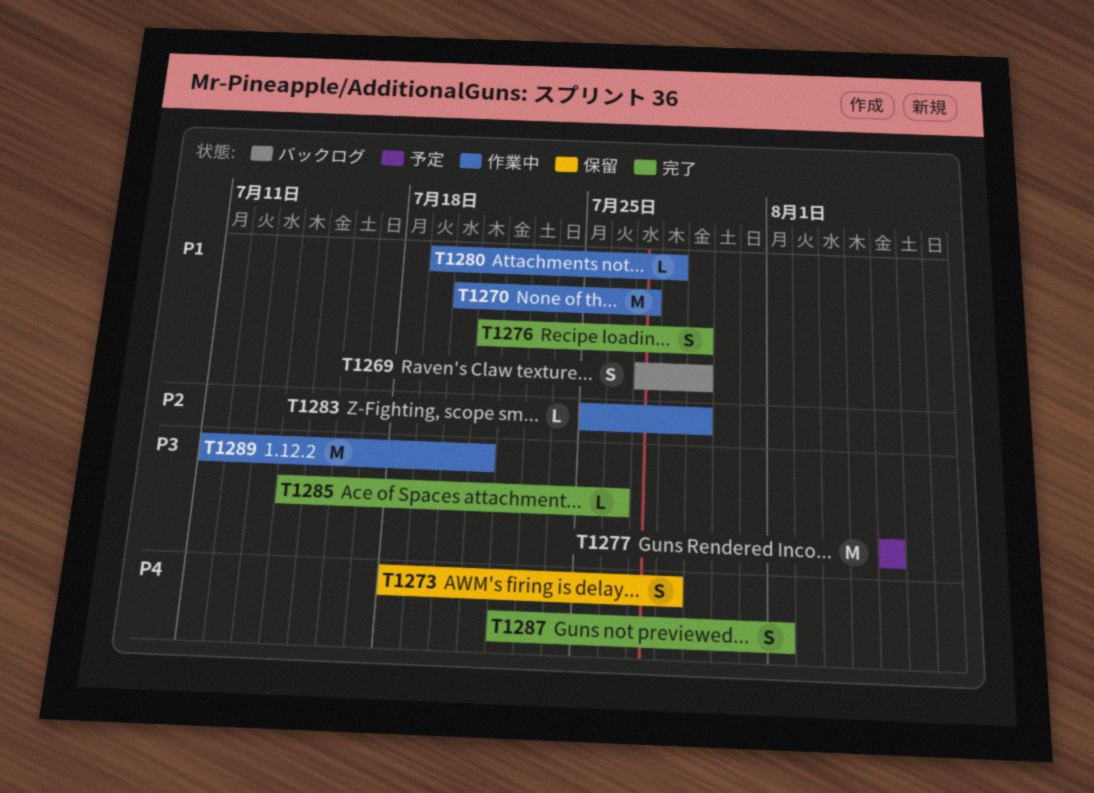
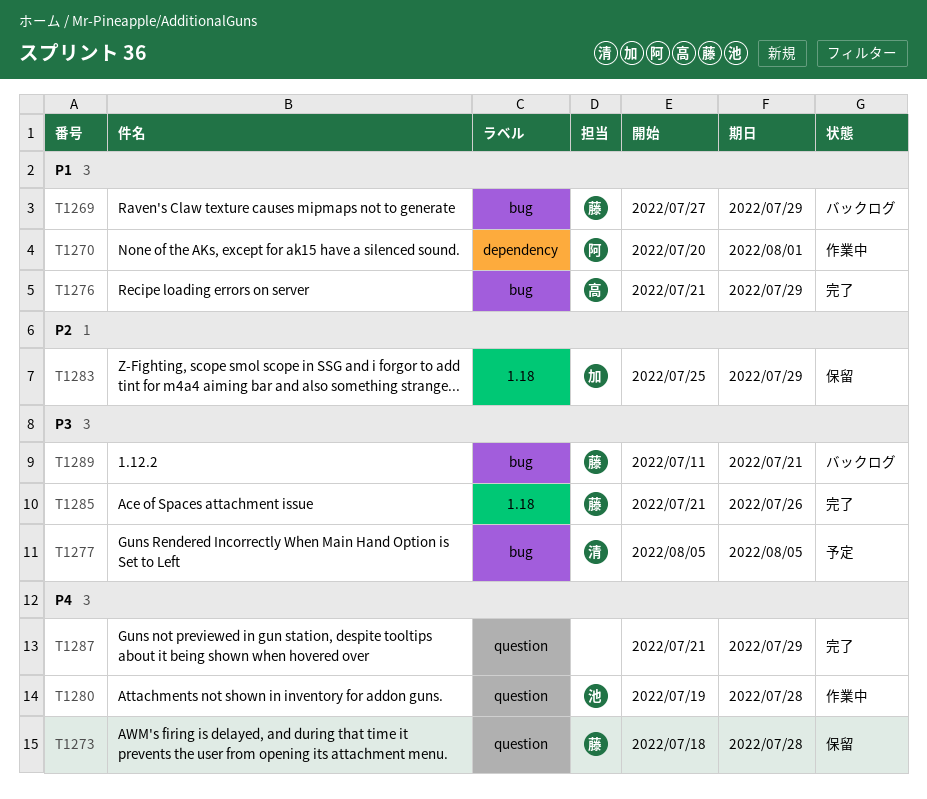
T1270, due: Jul 27 -> Aug 1
T1280, priority: P1 -> P4
T1283, status: 作業中 -> 保留
T1285, start: Jul 14 -> Jul 21
T1287, start: Jul 22 -> Jul 21
T1287, due: Aug 1 -> Jul 29
T1289, status: 作業中 -> バックログ

